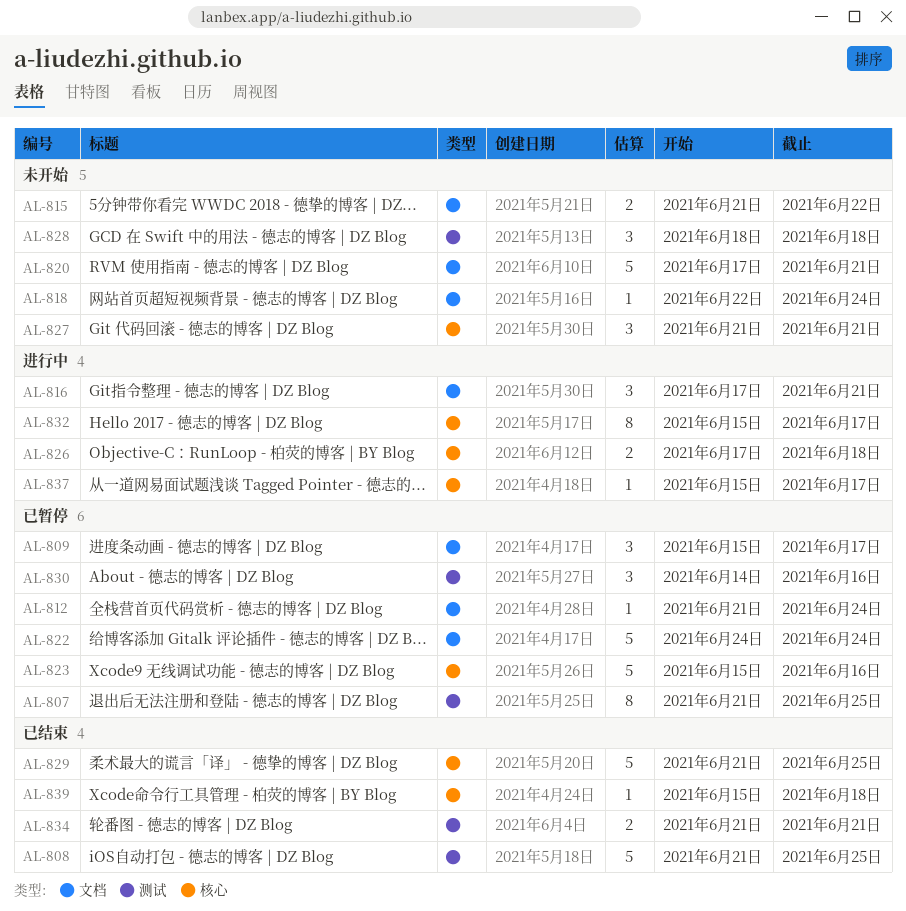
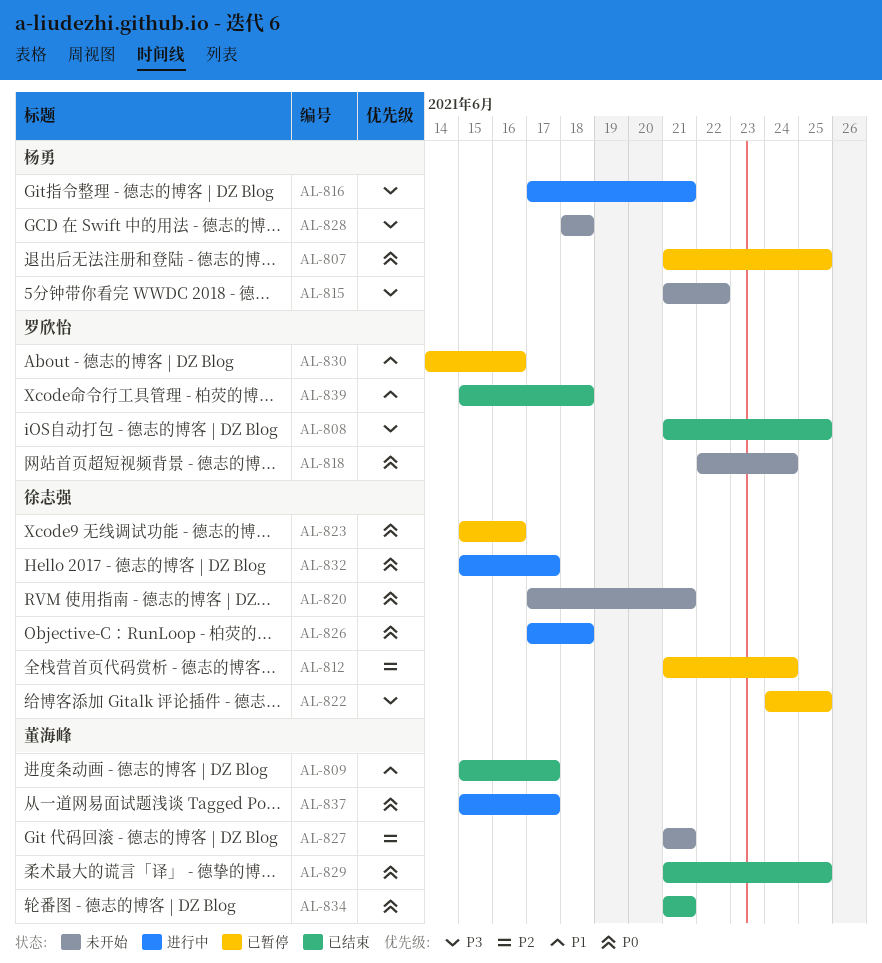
AL-809, status: 已暂停 -> 已结束
AL-822, due: Jun 24 -> Jun 25

